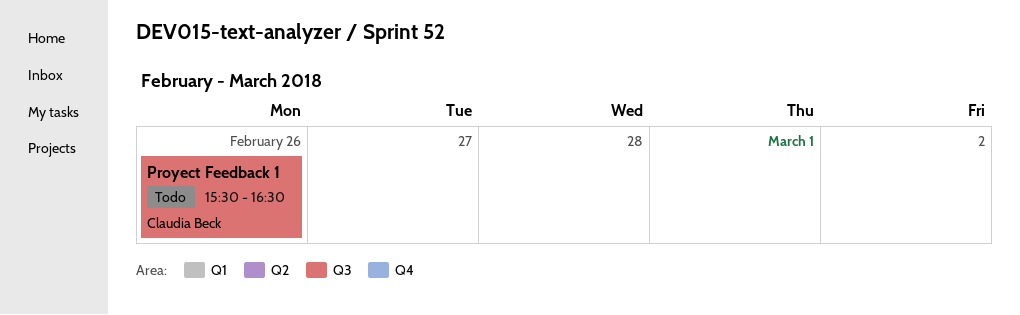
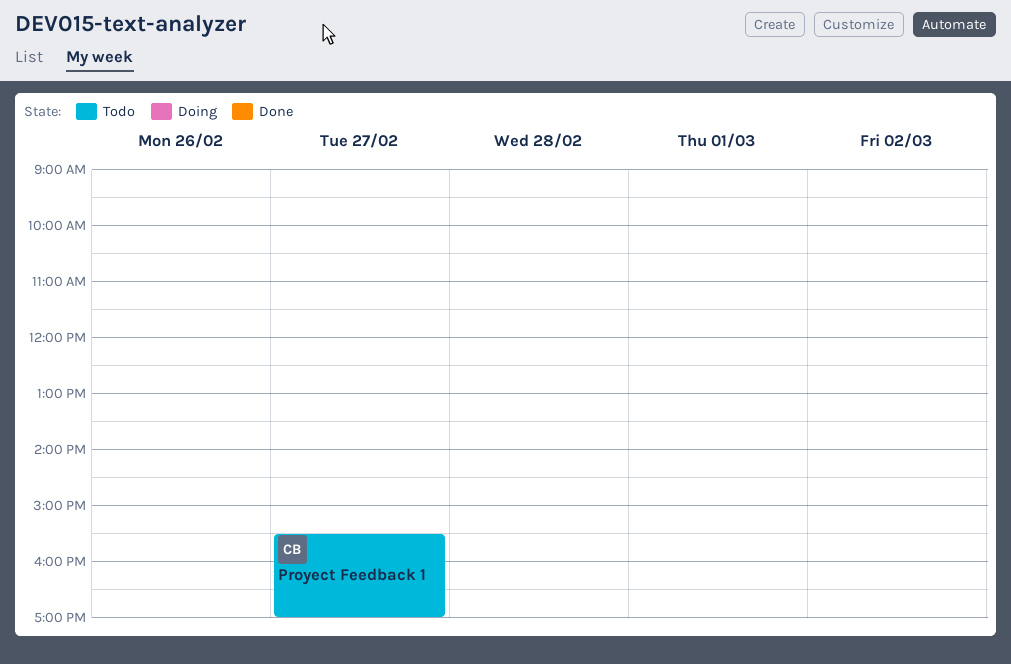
Proyect Feedback 1, day: Feb 26 -> Feb 27
Proyect Feedback 1, ends: 16:30 -> 17:00

